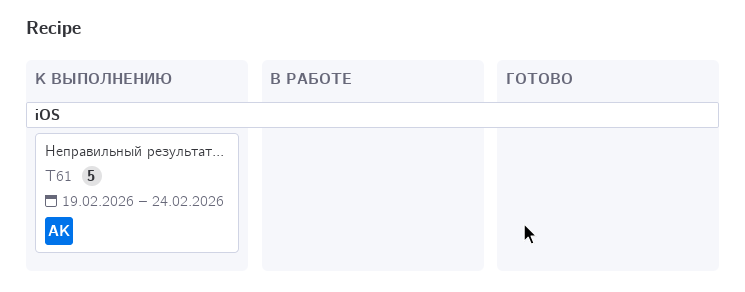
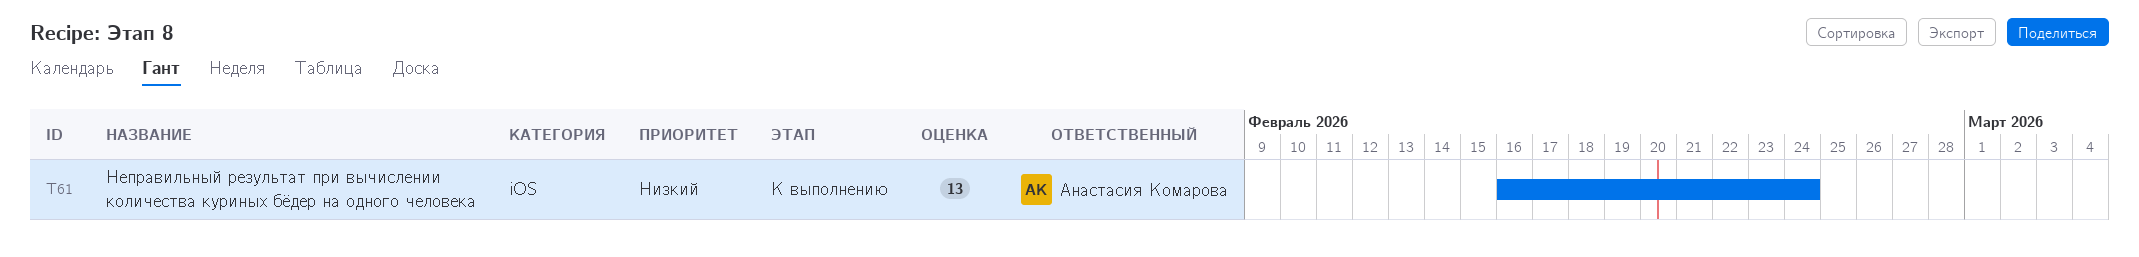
T61, estimate: 5 -> 13
T61, start: Feb 19 -> Feb 16

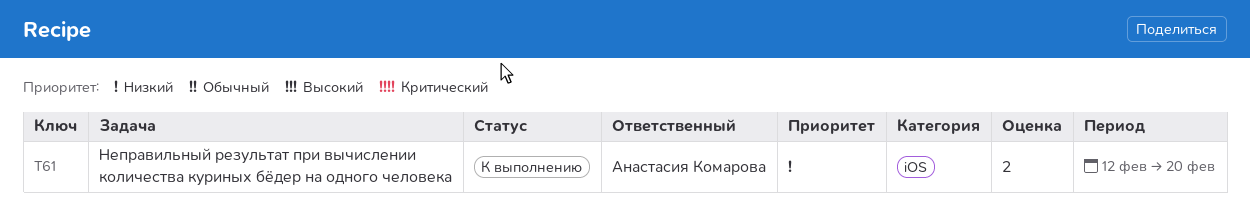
T61, estimate: 13 -> 2
T61, start: Feb 16 -> Feb 12
T61, due: Feb 24 -> Feb 20

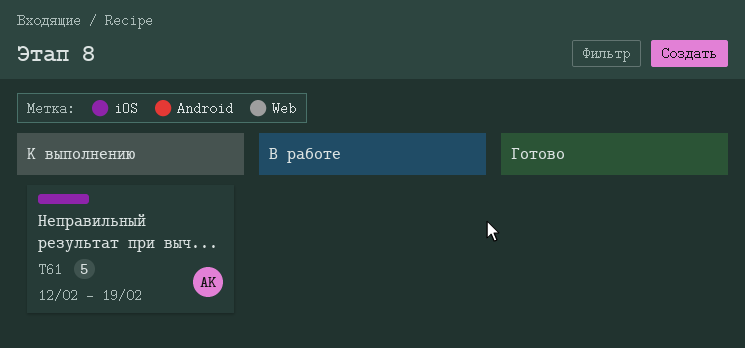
T61, estimate: 2 -> 5
T61, due: Feb 20 -> Feb 19

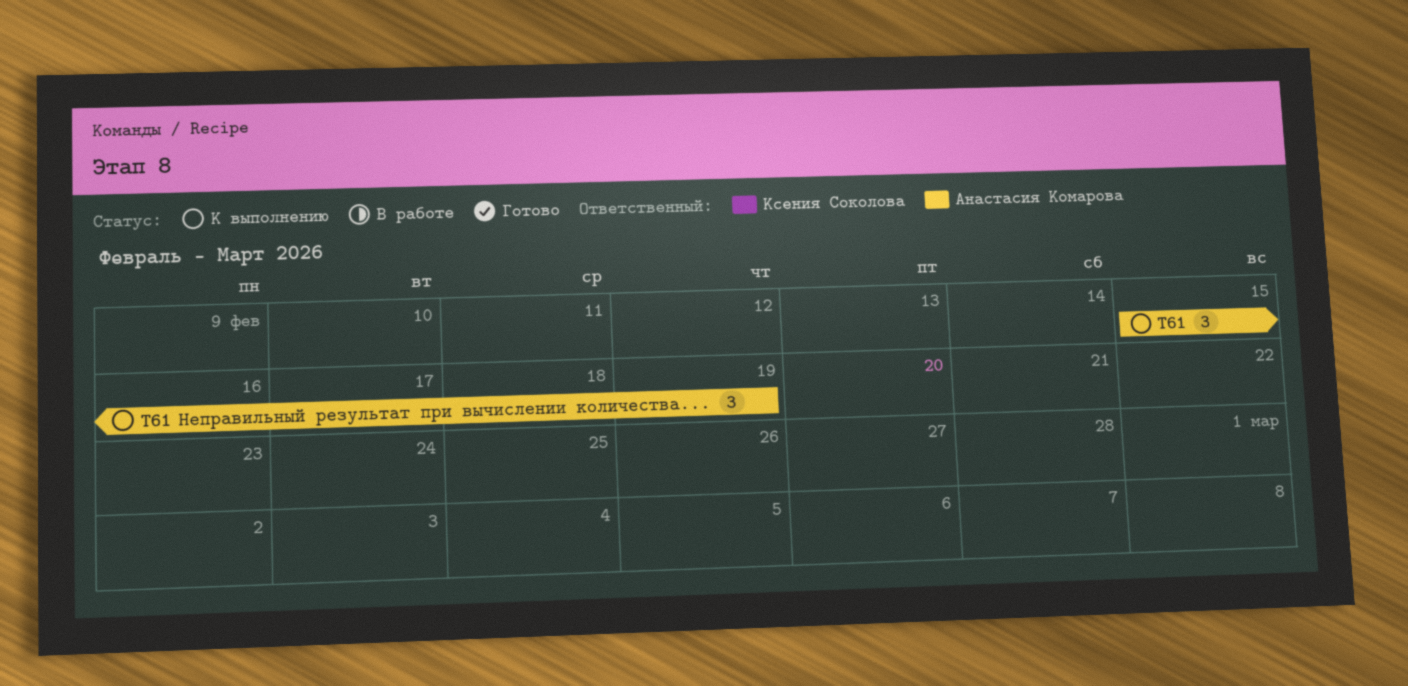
T61, estimate: 5 -> 3
T61, start: Feb 12 -> Feb 15

